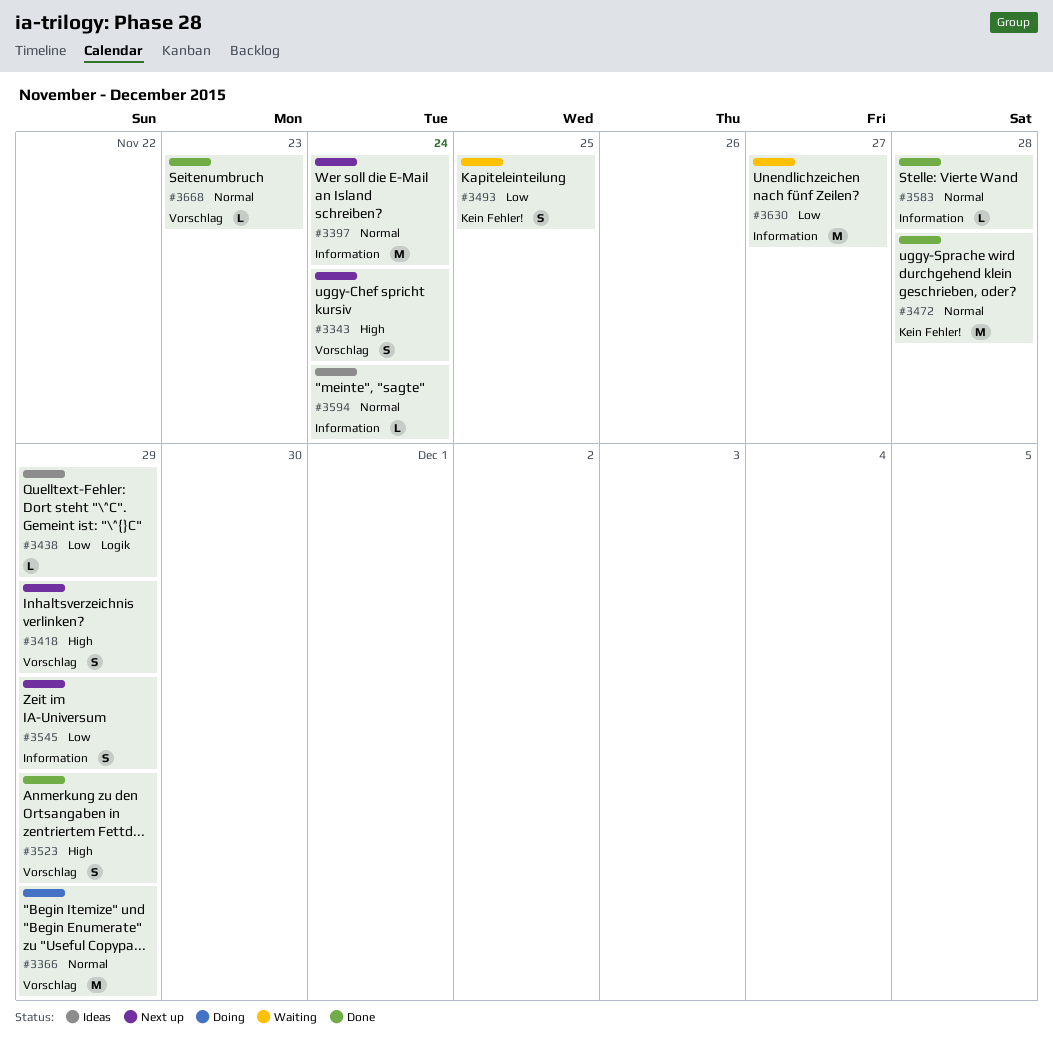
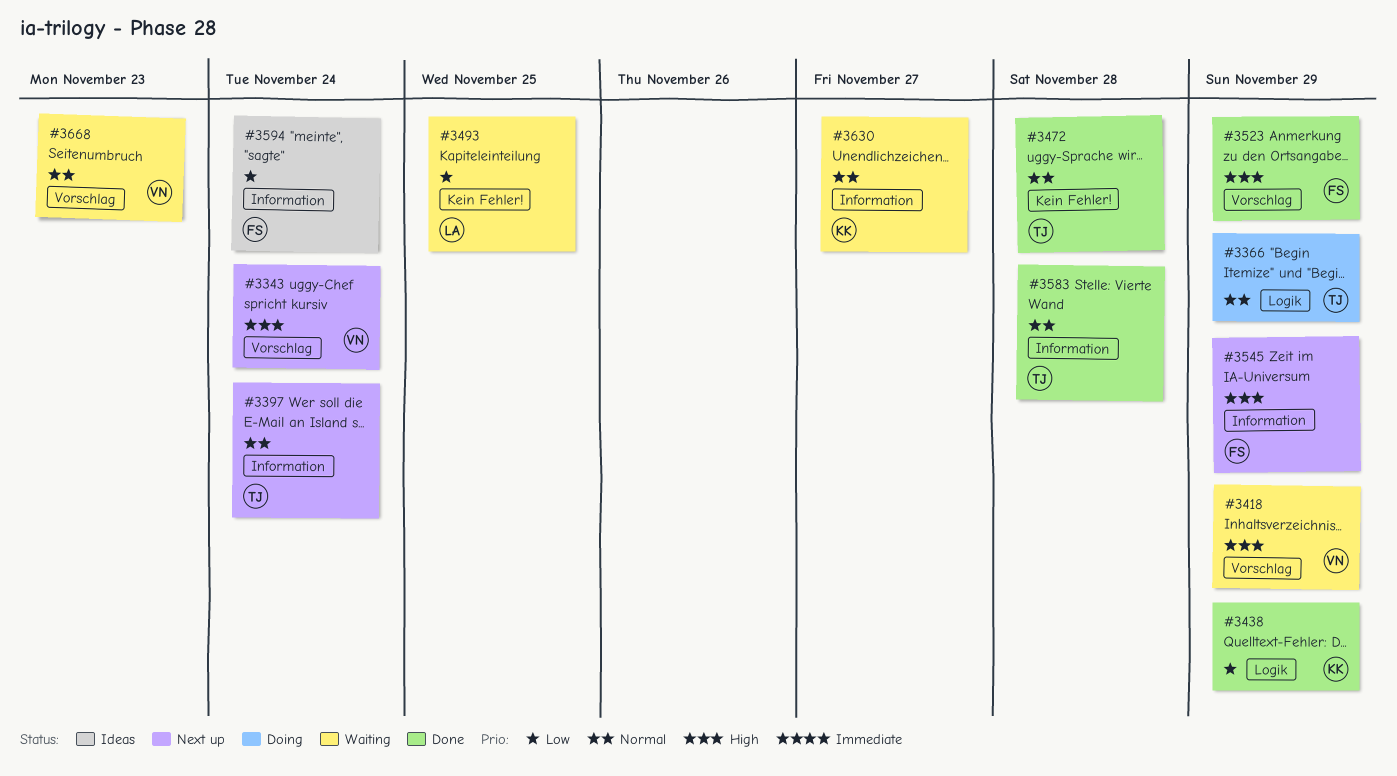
#3366, label: Vorschlag -> Logik
#3418, status: Next up -> Waiting
#3438, status: Ideas -> Done
#3545, priority: Low -> High
#3594, priority: Normal -> Low
#3630, priority: Low -> Normal
#3668, status: Done -> Waiting

